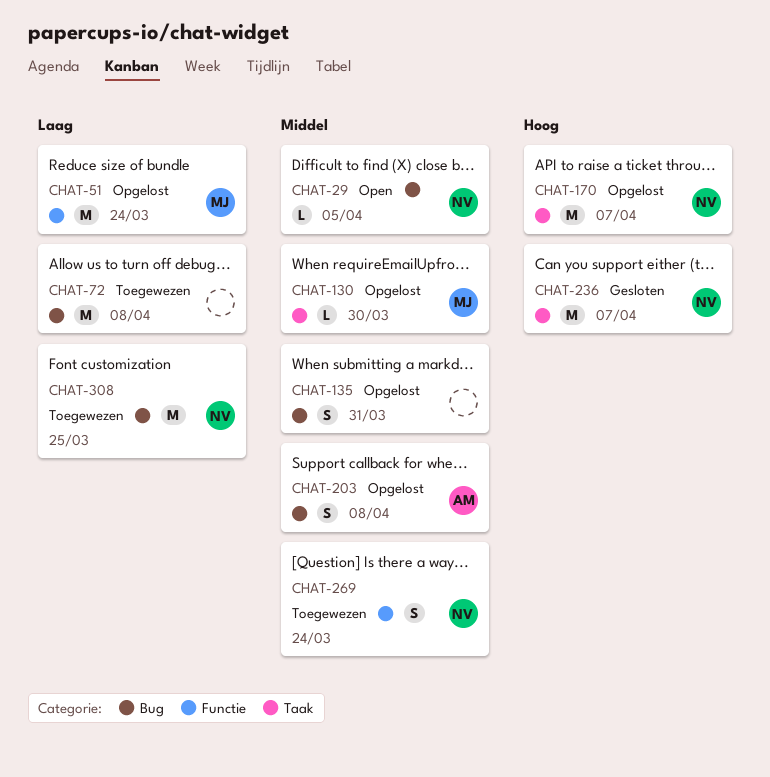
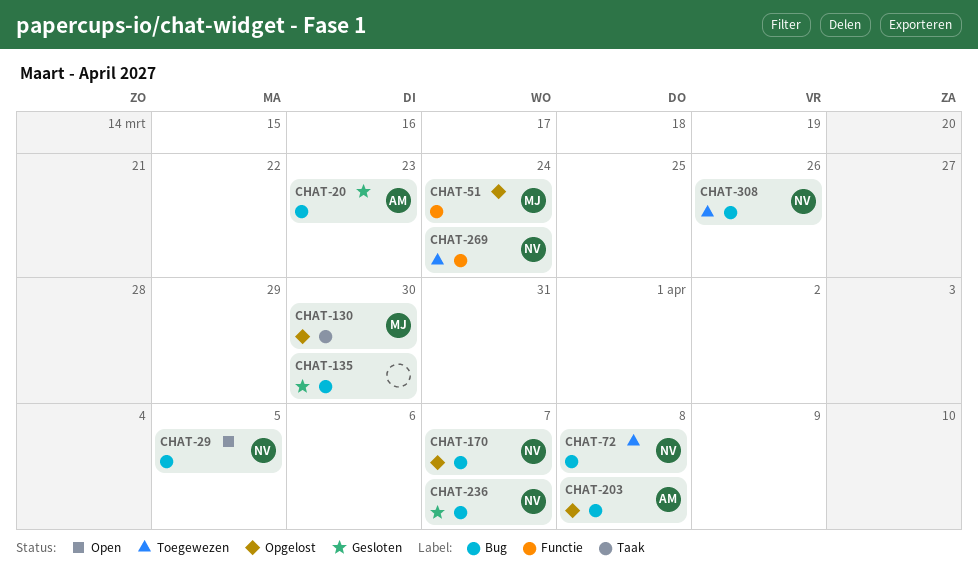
CHAT-20: none -> present
CHAT-72, owner: none -> NV
CHAT-135, status: Opgelost -> Gesloten
CHAT-135, due: Mar 31 -> Mar 30
CHAT-170, label: Taak -> Bug
CHAT-236, label: Taak -> Bug
CHAT-308, due: Mar 25 -> Mar 26

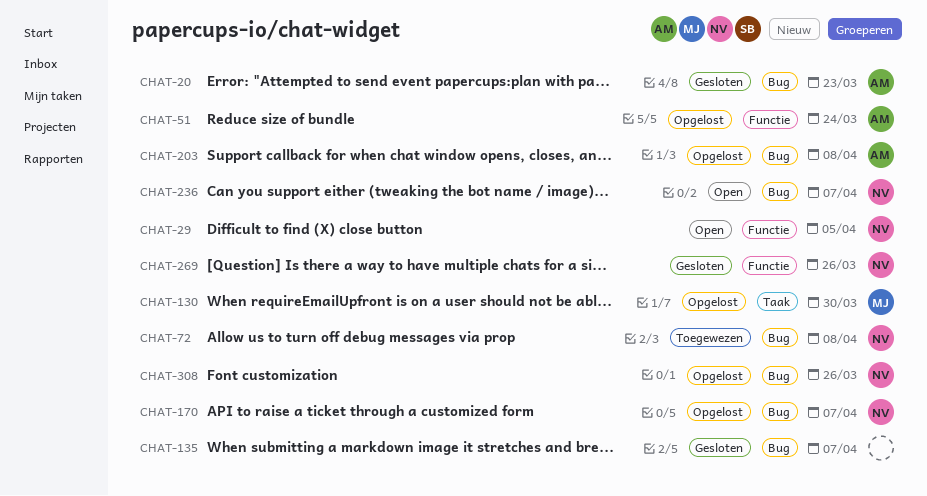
CHAT-29, label: Bug -> Functie
CHAT-51, owner: MJ -> AM
CHAT-135, due: Mar 30 -> Apr 7
CHAT-236, status: Gesloten -> Open
CHAT-269, status: Toegewezen -> Gesloten
CHAT-269, due: Mar 24 -> Mar 26
CHAT-308, status: Toegewezen -> Opgelost

